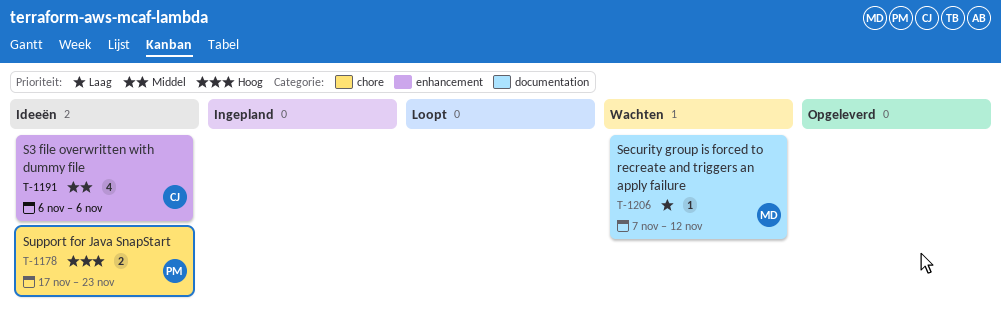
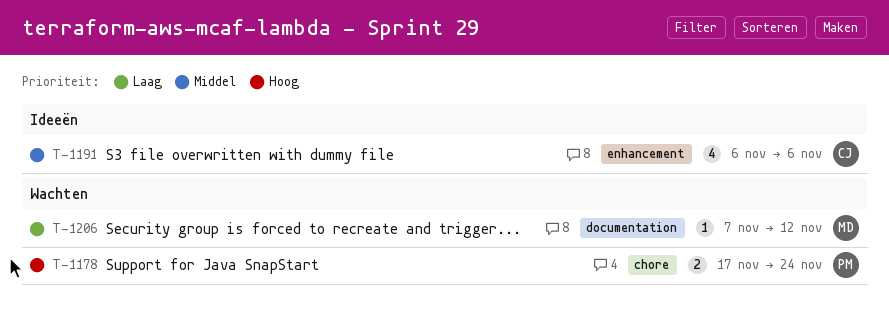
T-1178, status: Ideeën -> Wachten
T-1178, due: Nov 23 -> Nov 24

